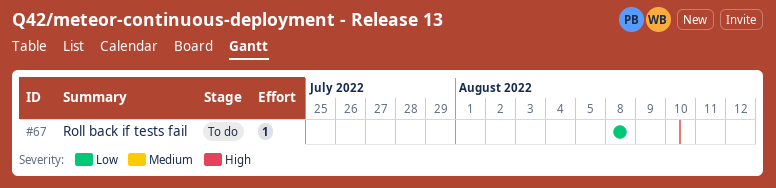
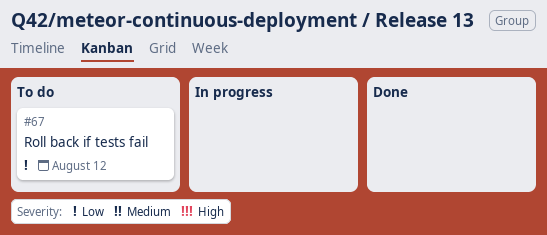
#67, due: Aug 8 -> Aug 12

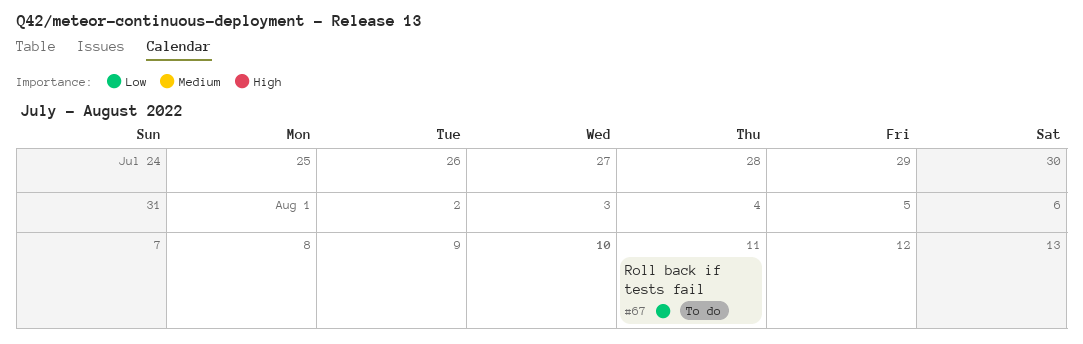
#67, due: Aug 12 -> Aug 11

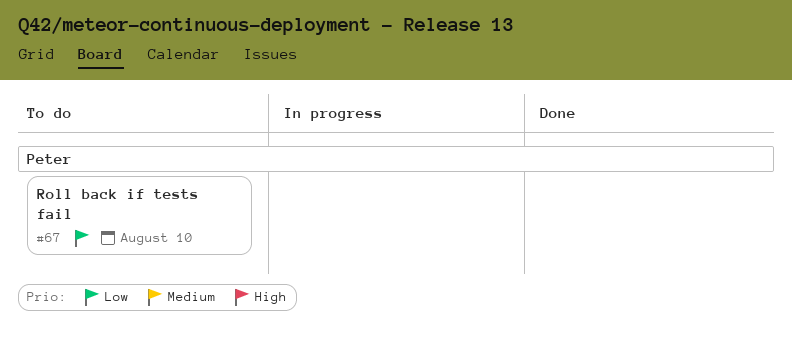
#67, due: Aug 11 -> Aug 10

